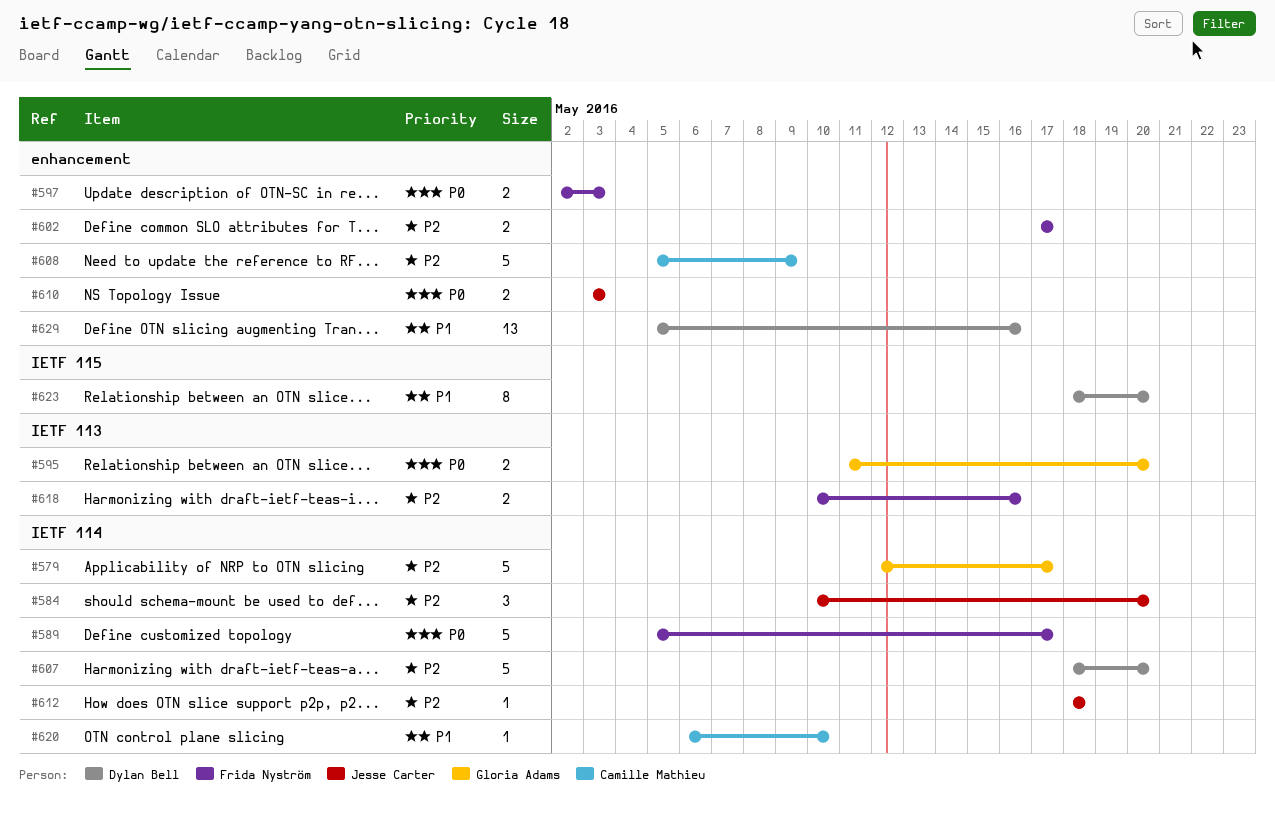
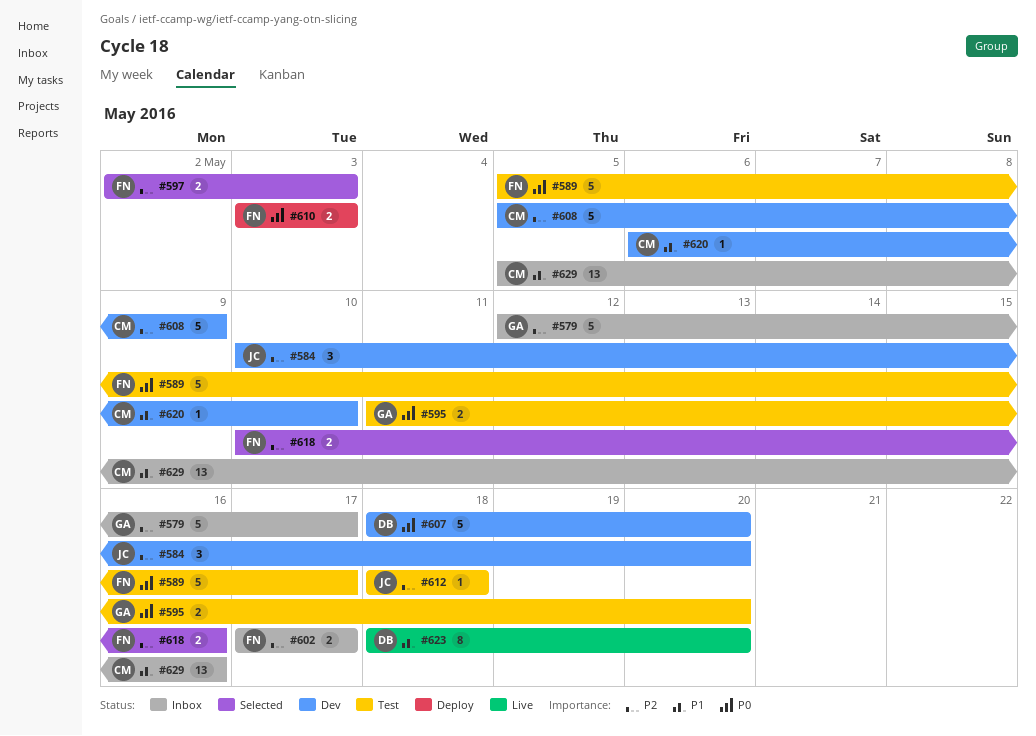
#597, priority: P0 -> P2
#607, priority: P2 -> P0
#610, owner: Jesse Carter -> Frida Nyström
#629, owner: Dylan Bell -> Camille Mathieu

